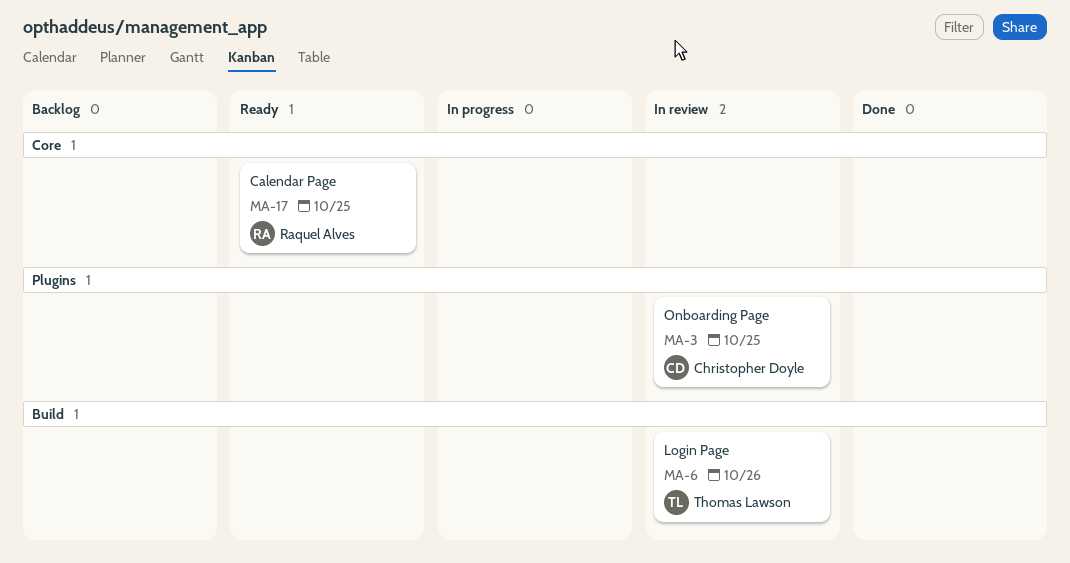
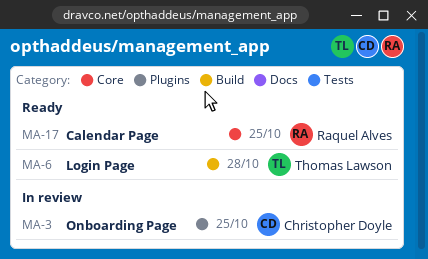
MA-6, status: In review -> Ready
MA-6, due: Oct 26 -> Oct 28

